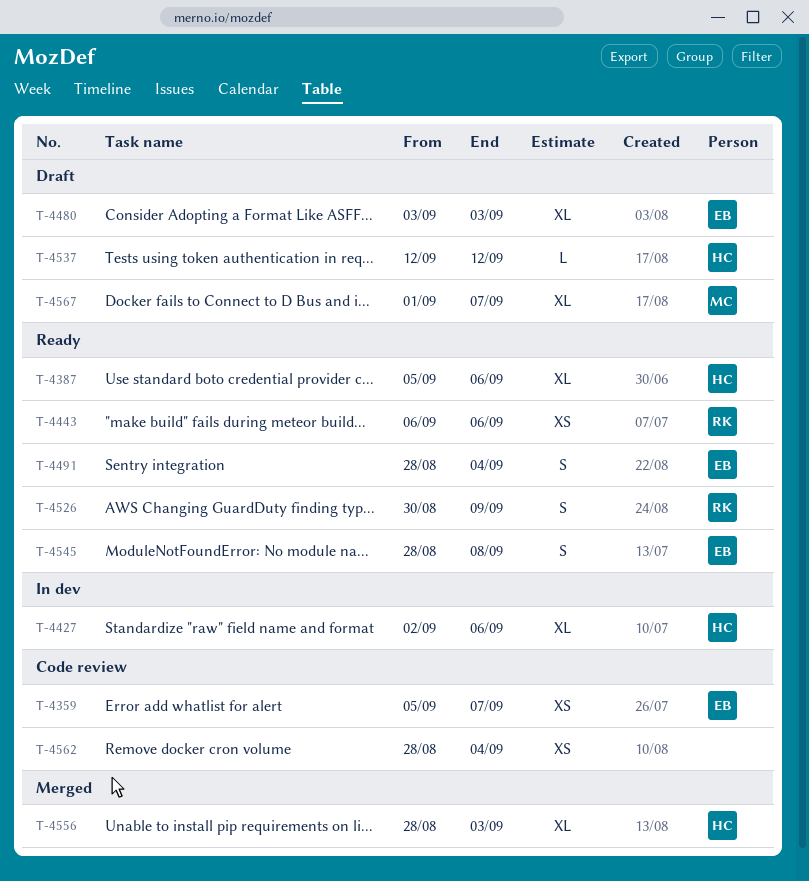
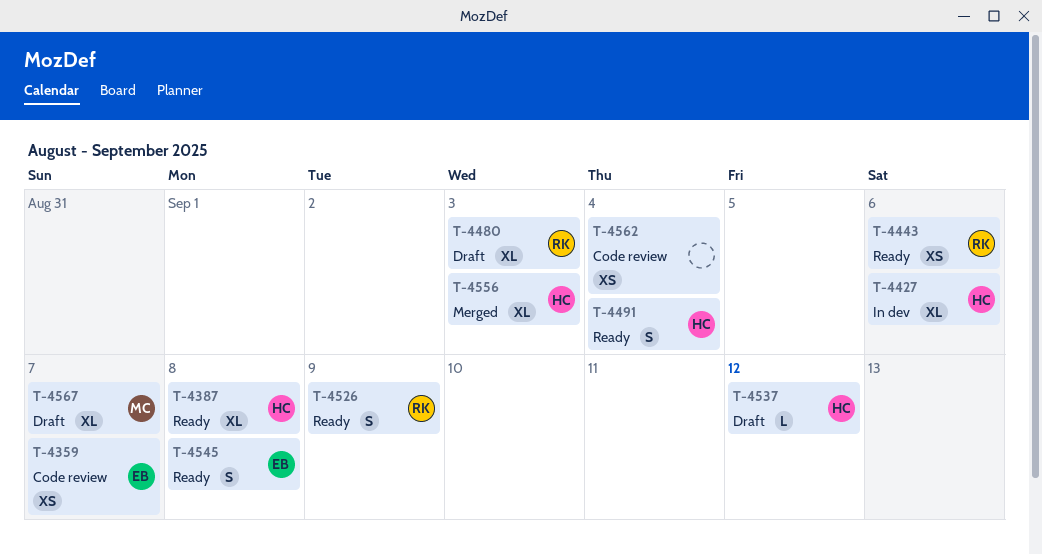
T-4387, due: Sep 6 -> Sep 8
T-4480, owner: EB -> RK
T-4491, owner: EB -> HC

